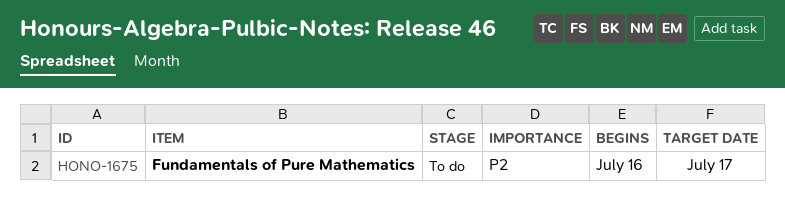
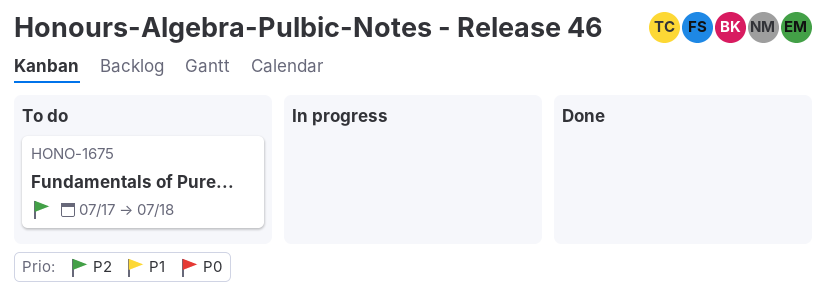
HONO-1675, start: Jul 16 -> Jul 17
HONO-1675, due: Jul 17 -> Jul 18

